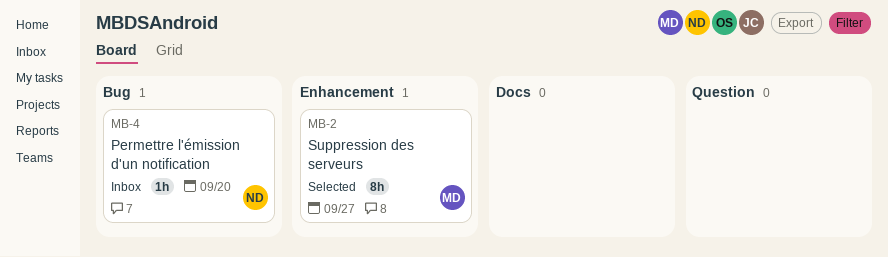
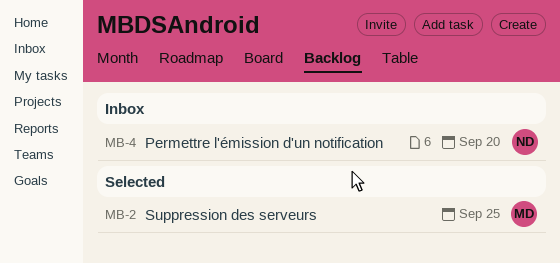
MB-2, due: Sep 27 -> Sep 25

